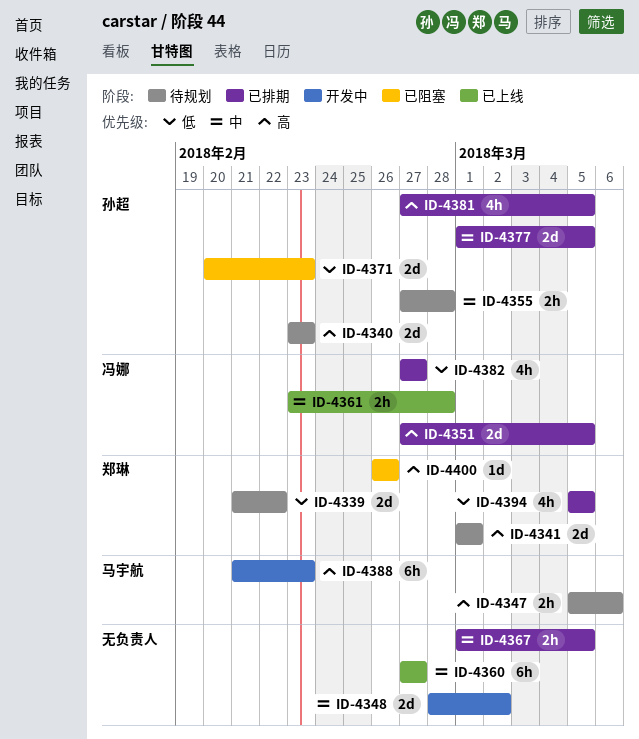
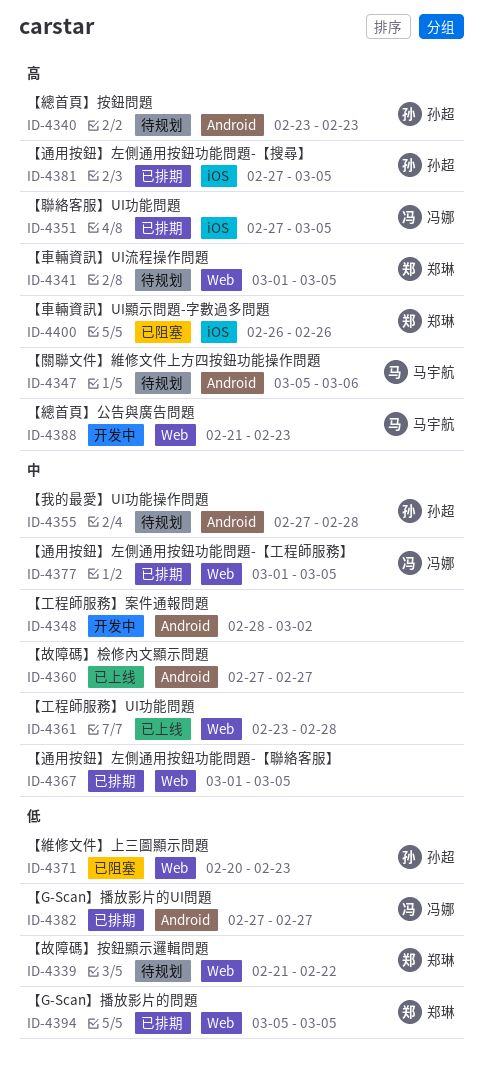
ID-4341, due: Mar 1 -> Mar 5
ID-4361, owner: 冯娜 -> none
ID-4377, owner: 孙超 -> 冯娜

